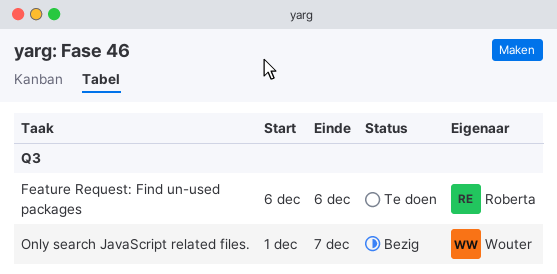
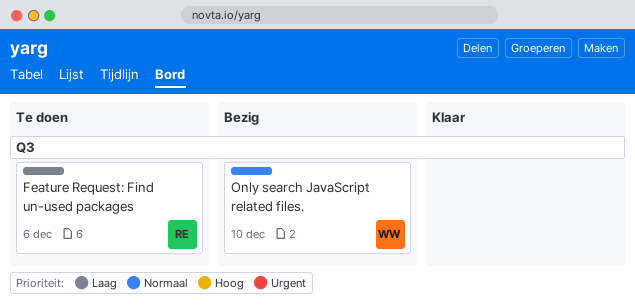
Only search JavaScript related files., due: Dec 7 -> Dec 10

